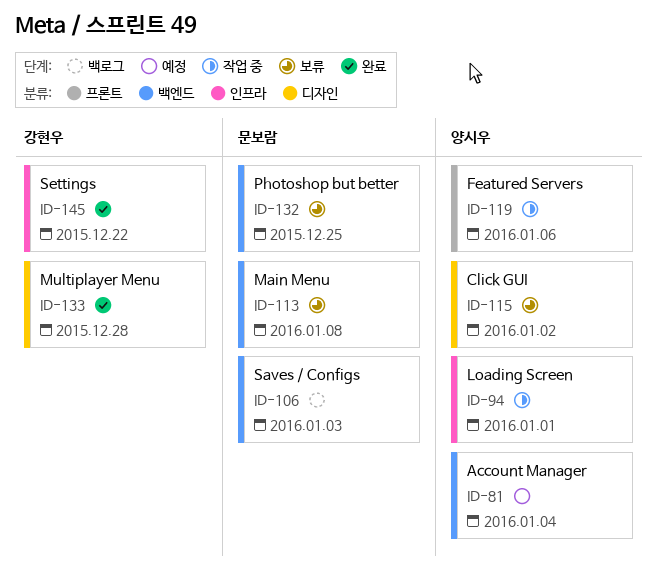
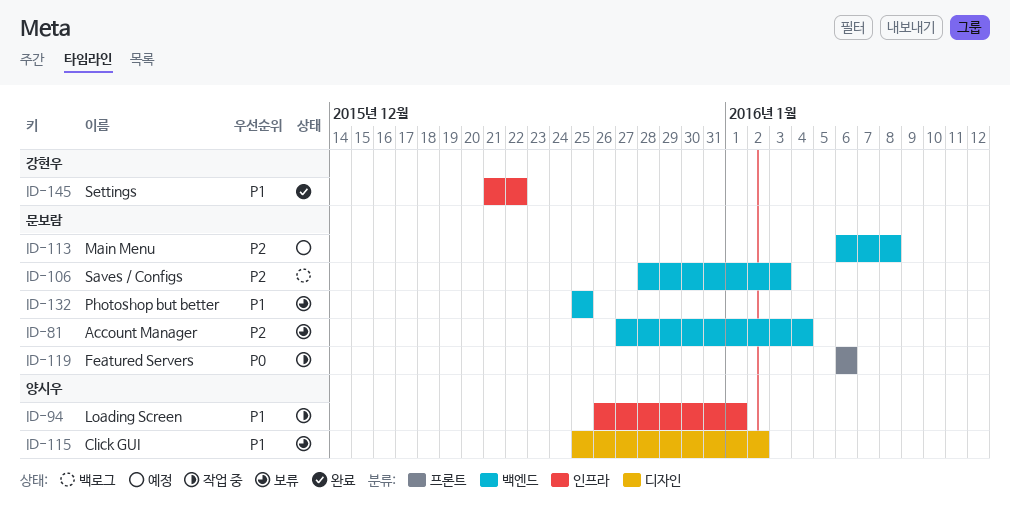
ID-81, status: 예정 -> 보류
ID-81, owner: 양시우 -> 문보람
ID-113, status: 보류 -> 예정
ID-119, owner: 양시우 -> 문보람
ID-133: present -> none

